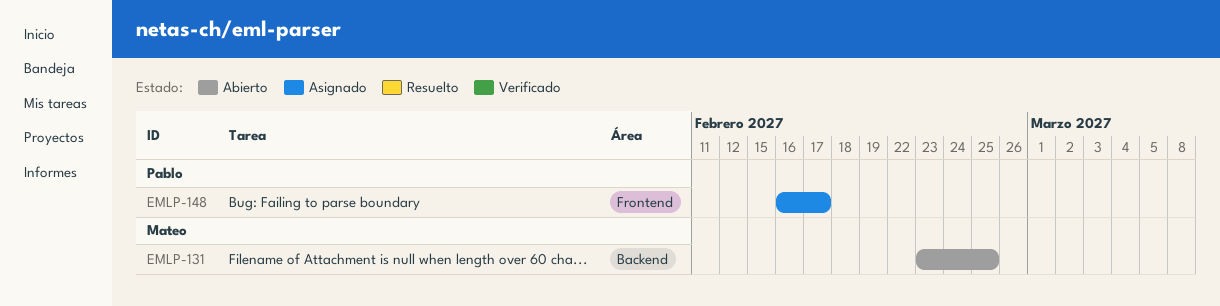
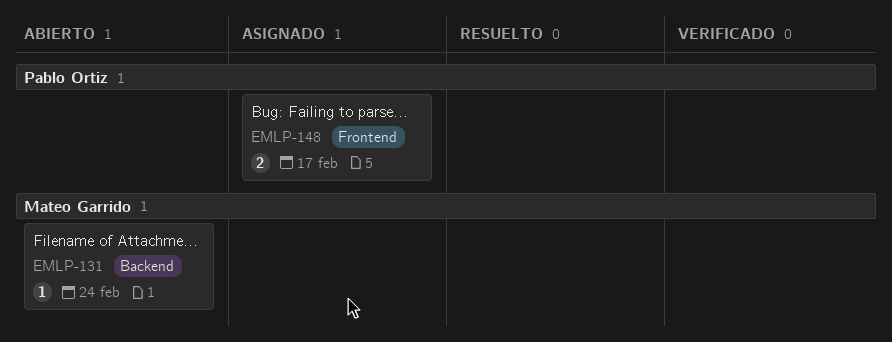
EMLP-131, due: Feb 25 -> Feb 24

